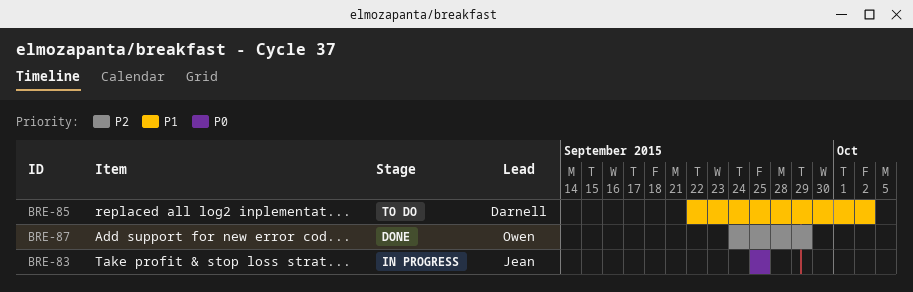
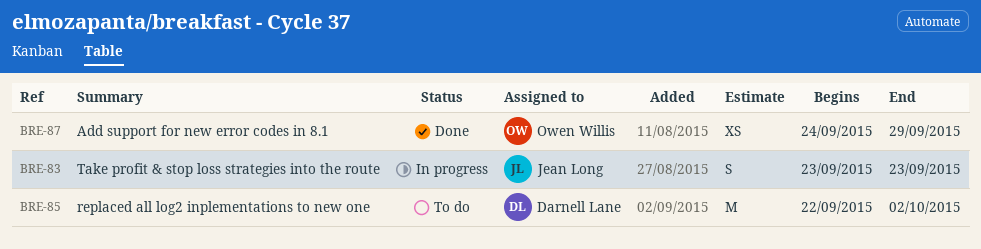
BRE-83, start: Sep 25 -> Sep 23
BRE-83, due: Sep 25 -> Sep 23

